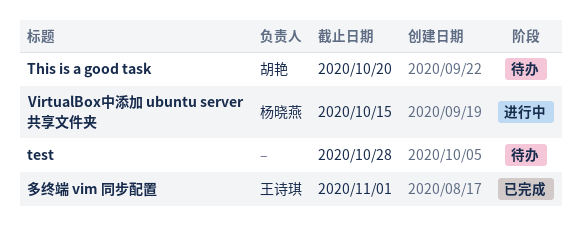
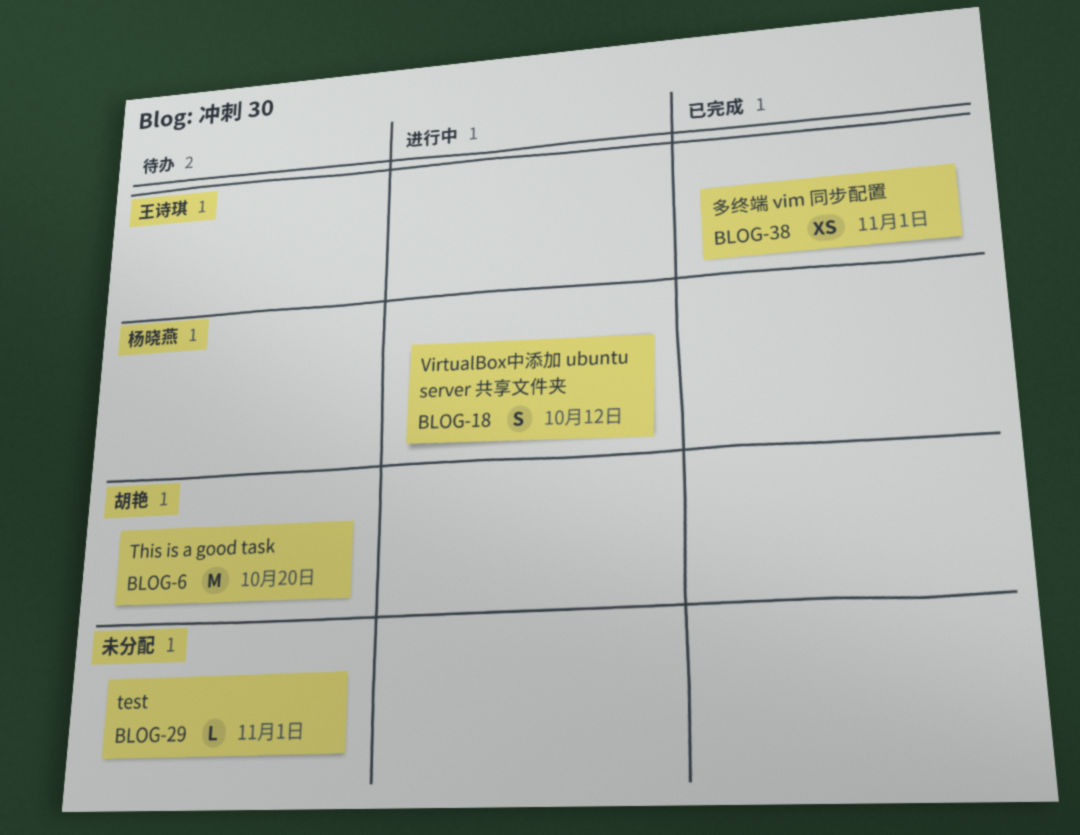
test, due: Oct 28 -> Nov 1
VirtualBox中添加 ubuntu server 共享文件夹, due: Oct 15 -> Oct 12

